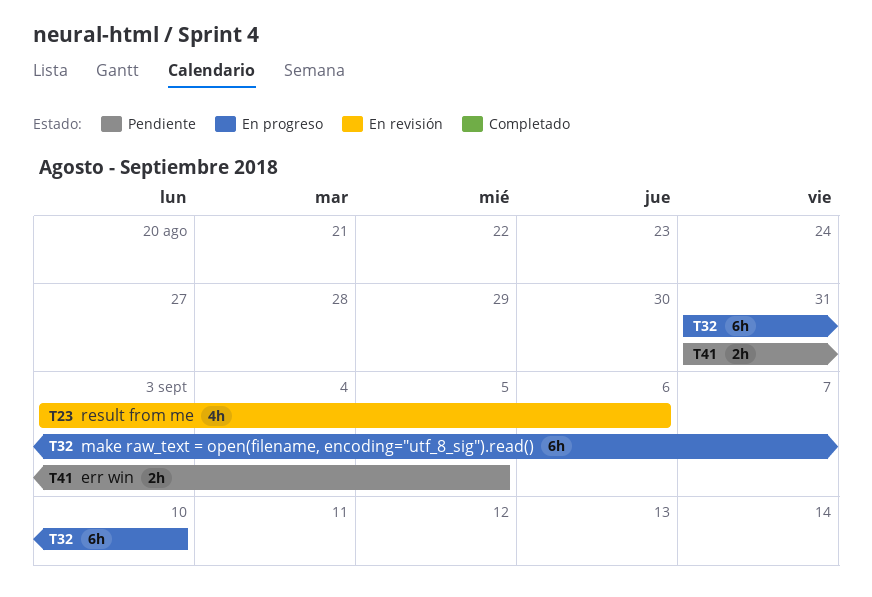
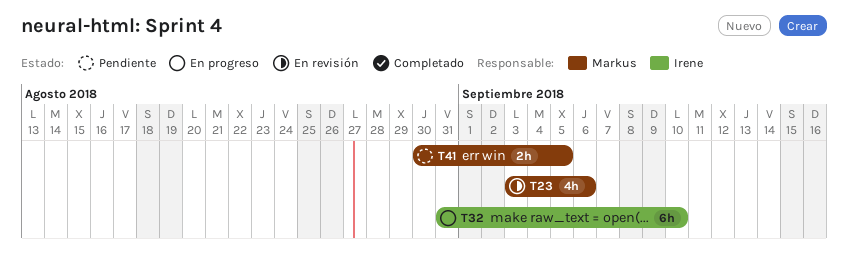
T41, start: Aug 31 -> Aug 30

